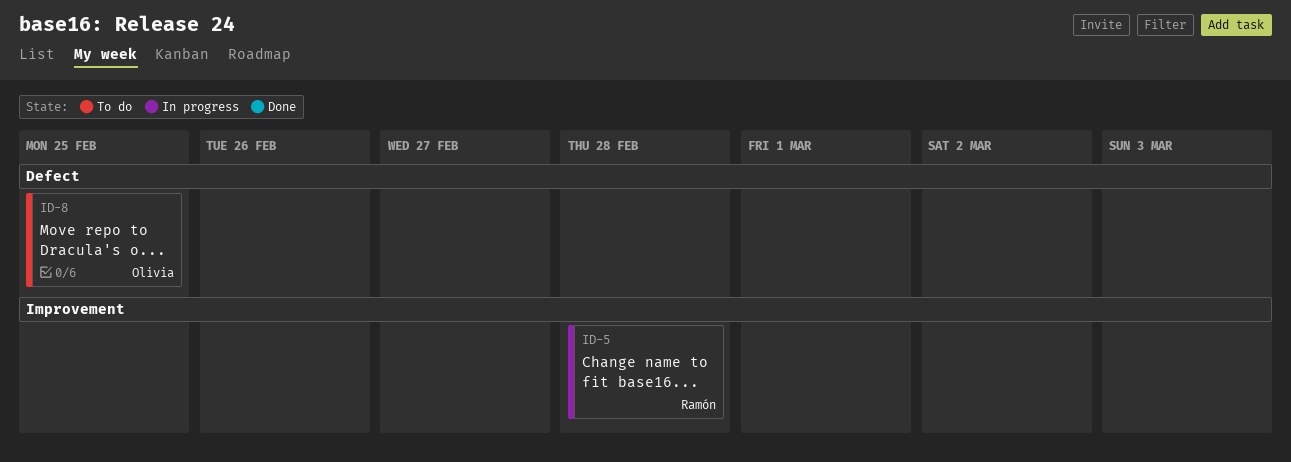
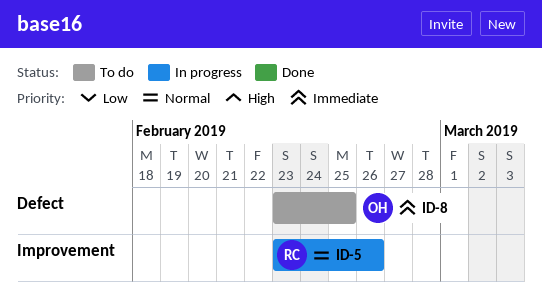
ID-5, due: Feb 28 -> Feb 26

